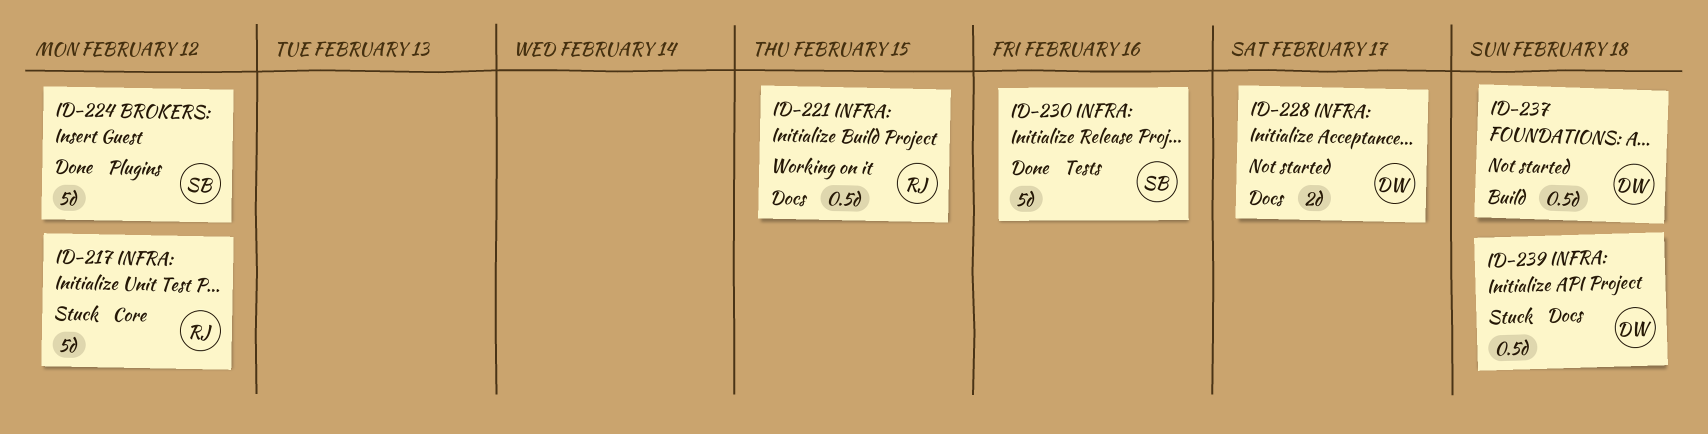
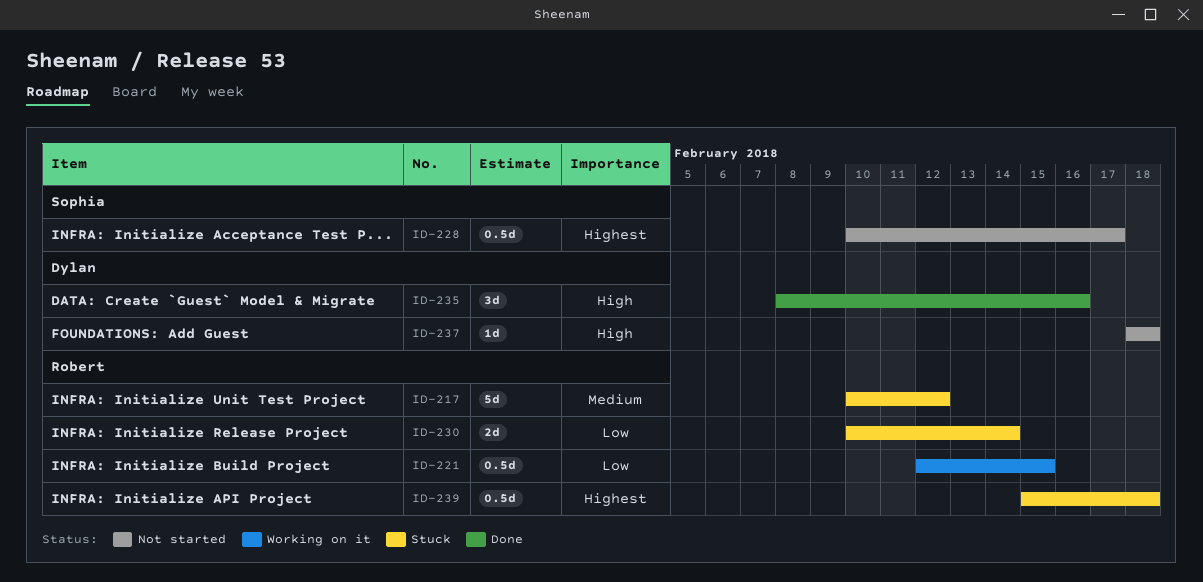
ID-224: present -> none
ID-228, owner: Dylan -> Sophia
ID-228, estimate: 2d -> 0.5d
ID-230, status: Done -> Stuck
ID-230, owner: Sophia -> Robert
ID-230, estimate: 5d -> 2d
ID-230, due: Feb 16 -> Feb 14
ID-235: none -> present
ID-237, estimate: 0.5d -> 1d
ID-239, owner: Dylan -> Robert

